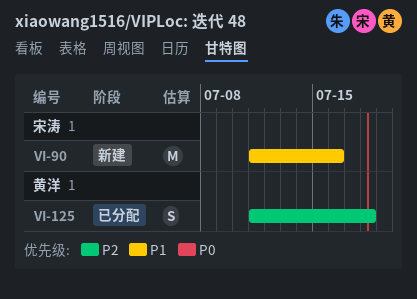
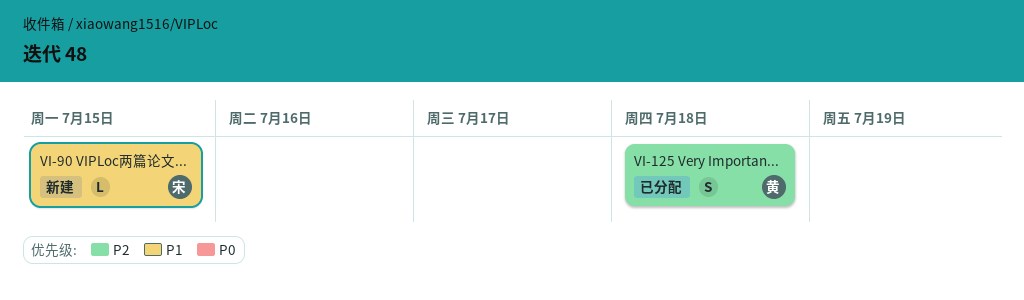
VI-90, estimate: M -> L
VI-90, due: Jul 16 -> Jul 15

